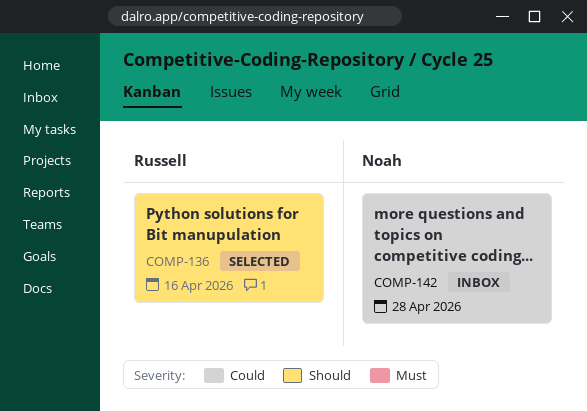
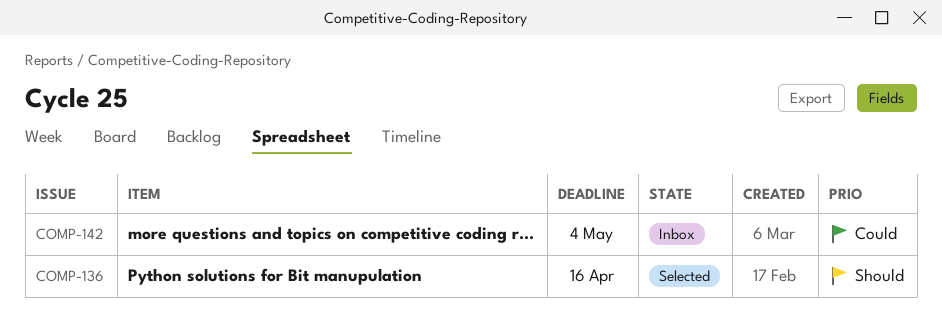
COMP-142, due: Apr 28 -> May 4

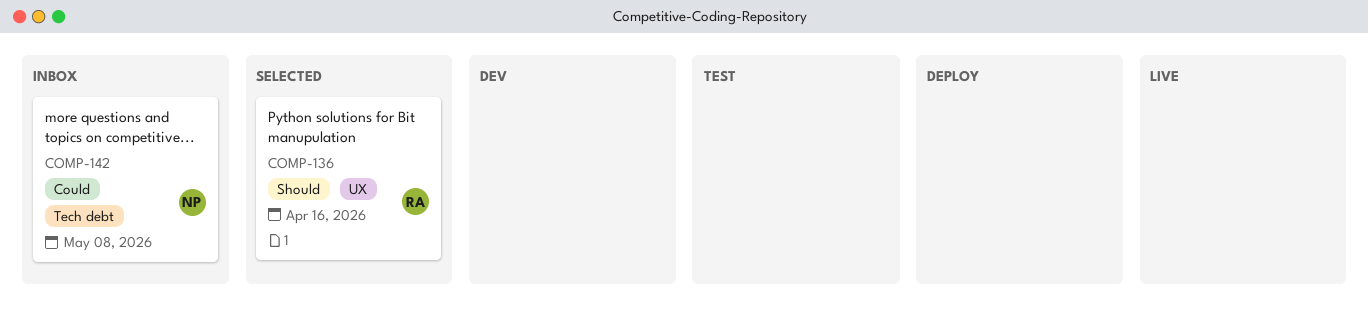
COMP-142, due: May 4 -> May 8

